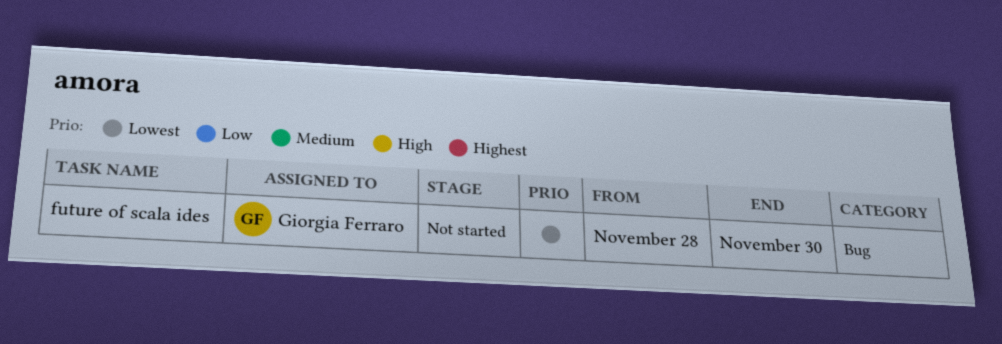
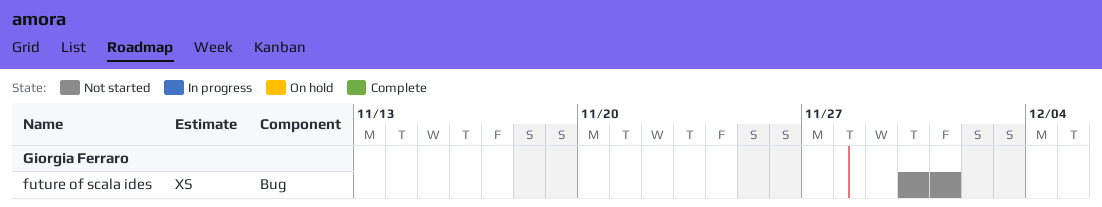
future of scala ides, start: Nov 28 -> Nov 30
future of scala ides, due: Nov 30 -> Dec 1

